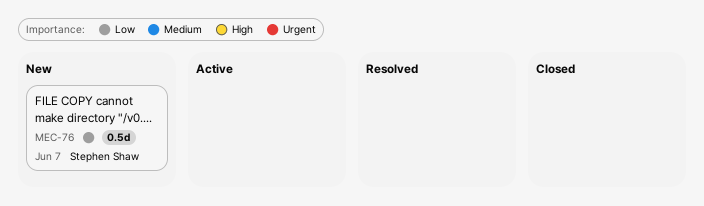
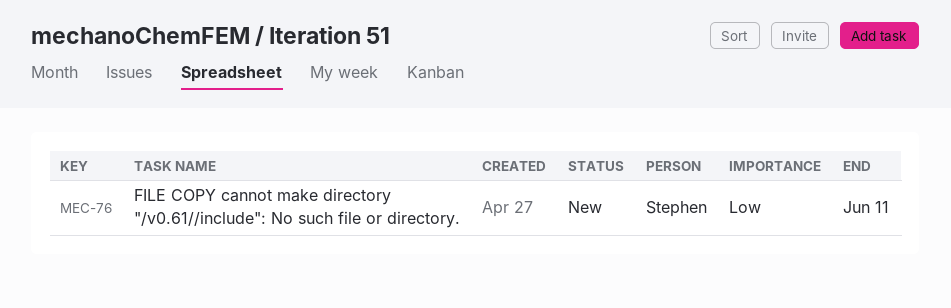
MEC-76, due: Jun 7 -> Jun 11

